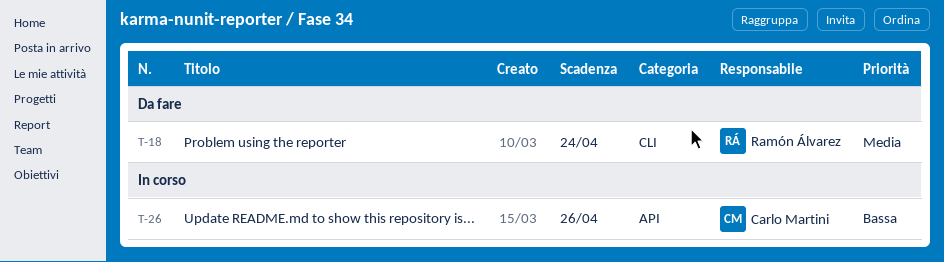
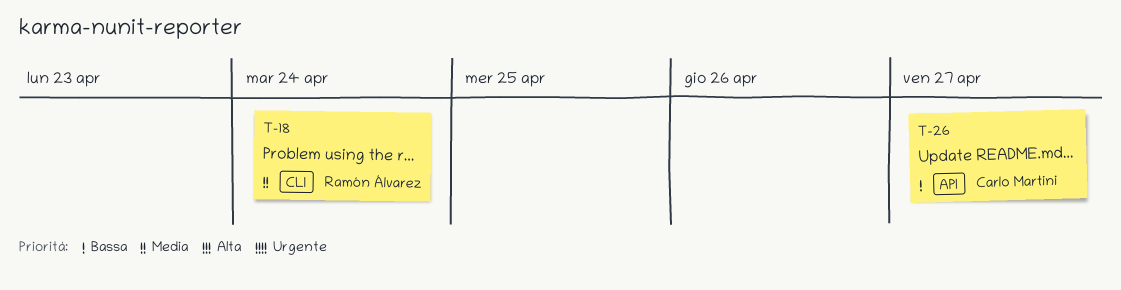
T-26, due: Apr 26 -> Apr 27

